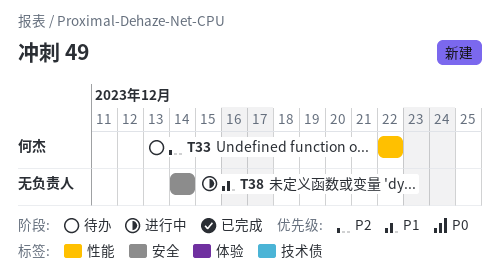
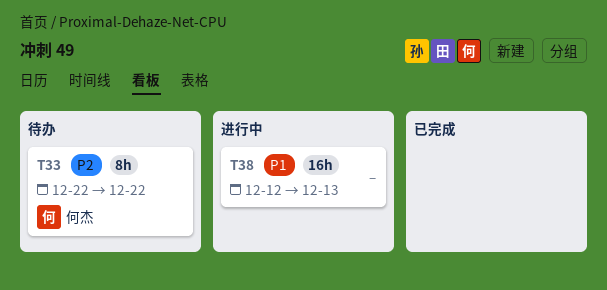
T38, start: Dec 14 -> Dec 12
T38, due: Dec 14 -> Dec 13

